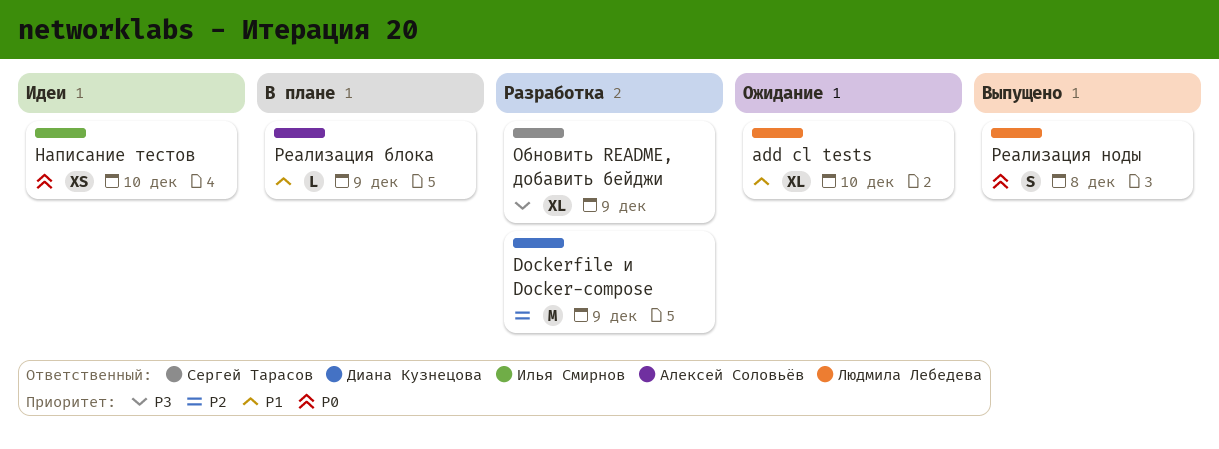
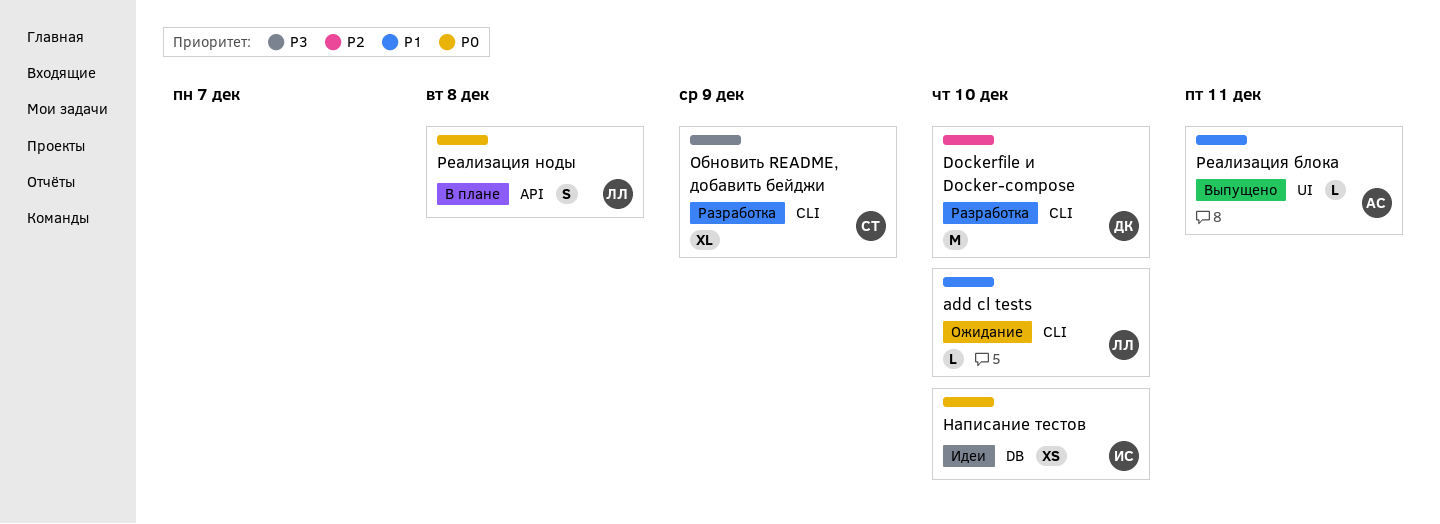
add cl tests, estimate: XL -> L
Dockerfile и Docker-compose, due: Dec 9 -> Dec 10
Реализация блока, status: В плане -> Выпущено
Реализация блока, due: Dec 9 -> Dec 11
Реализация ноды, status: Выпущено -> В плане

